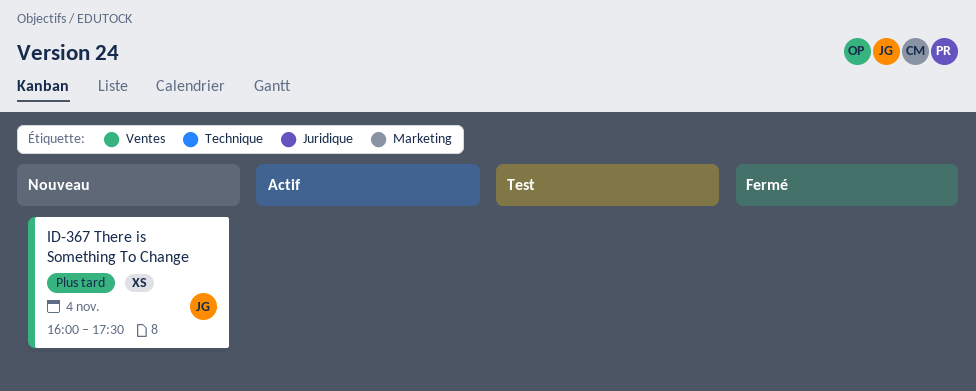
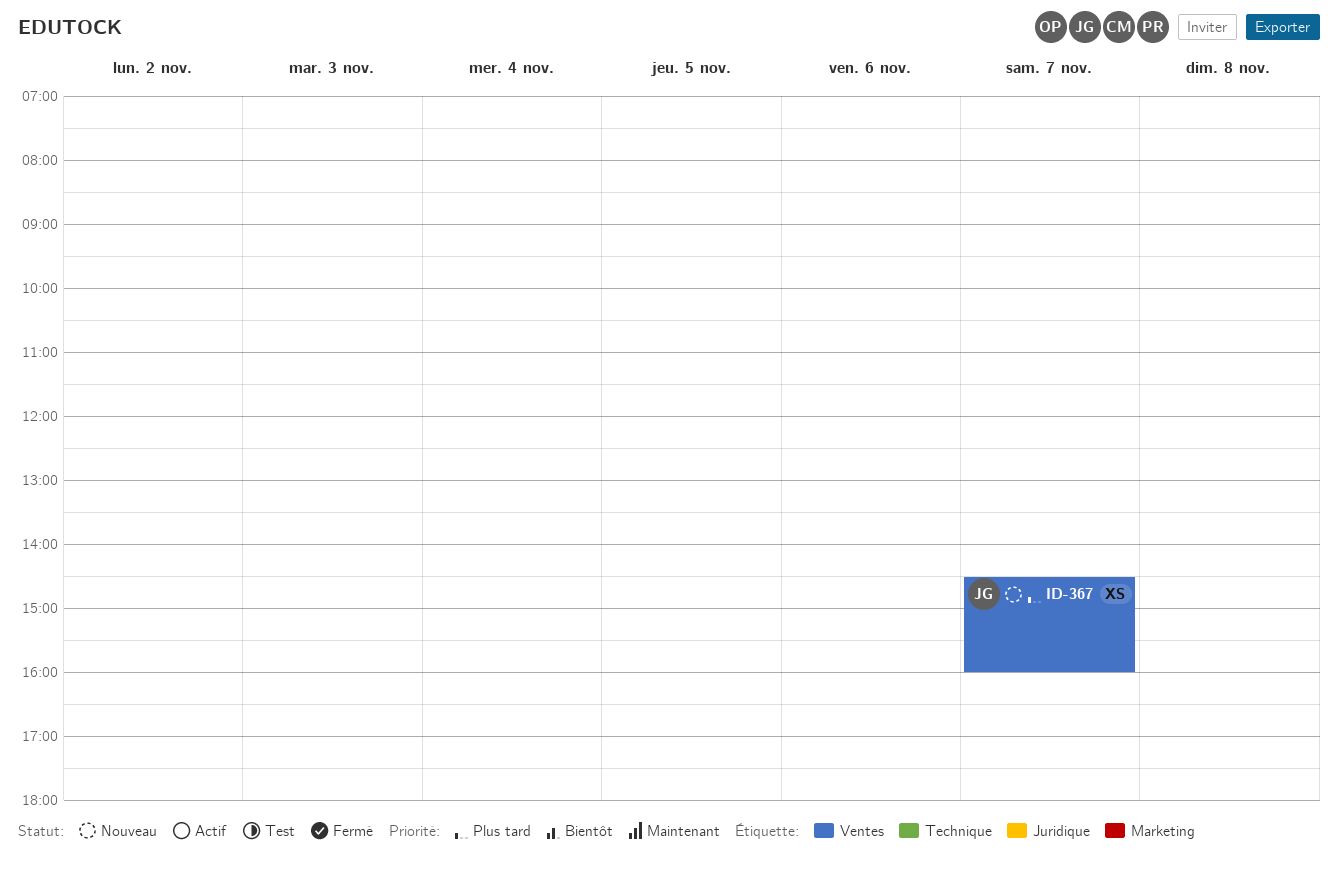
ID-367, day: Nov 4 -> Nov 7
ID-367, begins: 16:00 -> 14:30
ID-367, ends: 17:30 -> 16:00

